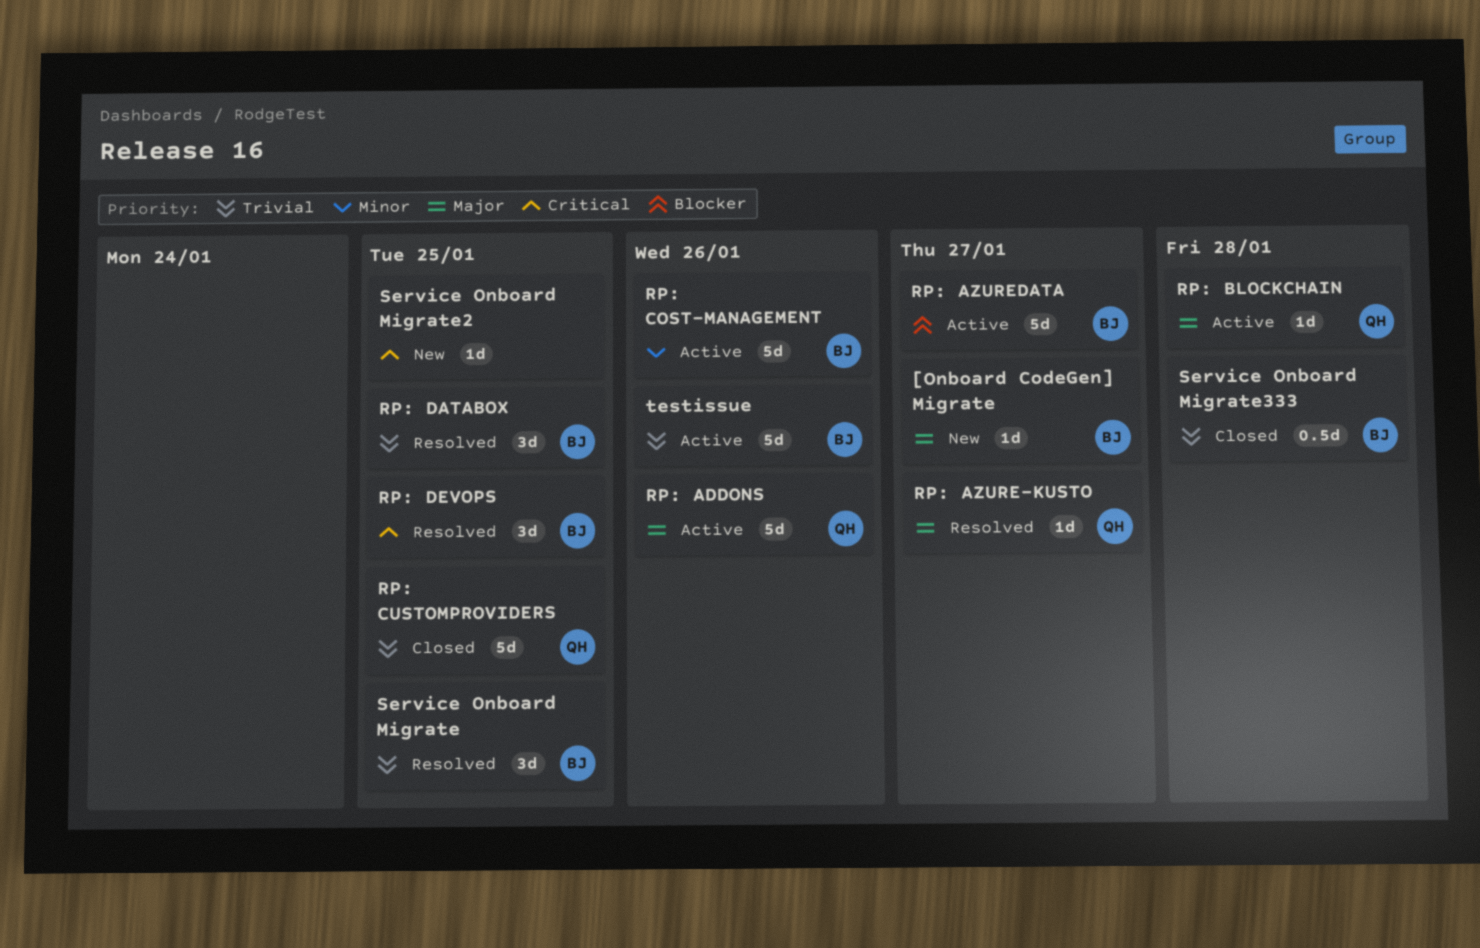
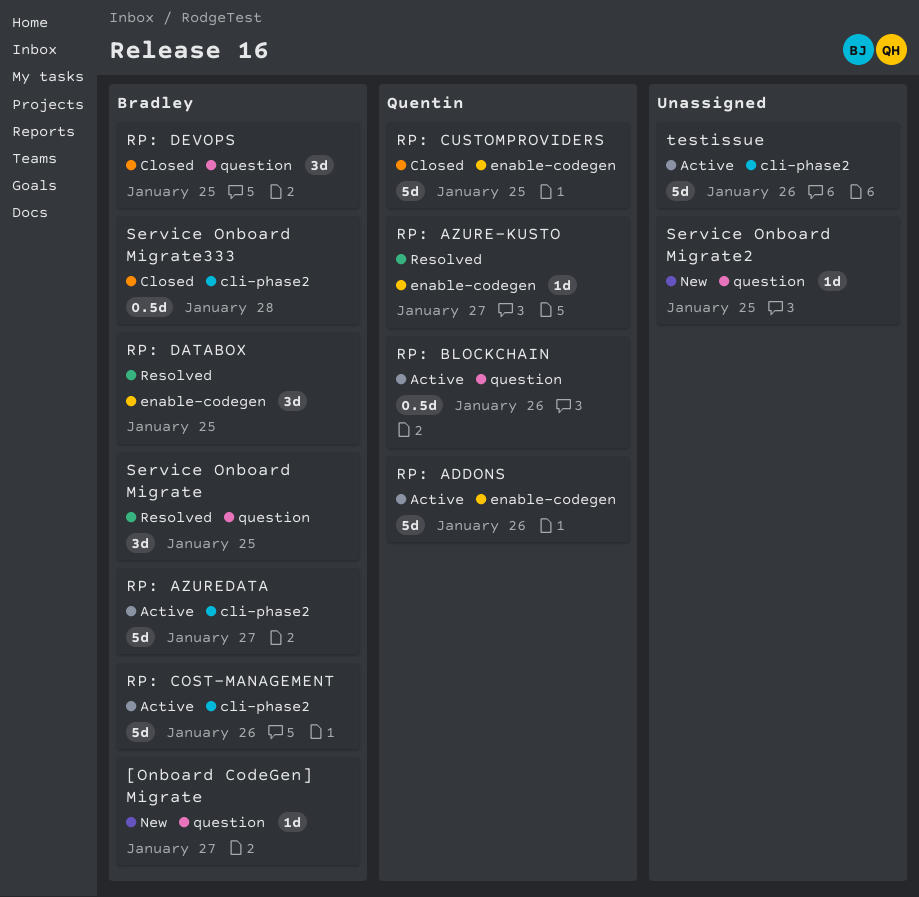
RP: BLOCKCHAIN, estimate: 1d -> 0.5d
RP: BLOCKCHAIN, due: Jan 28 -> Jan 26
RP: DEVOPS, status: Resolved -> Closed
testissue, owner: Bradley -> none

